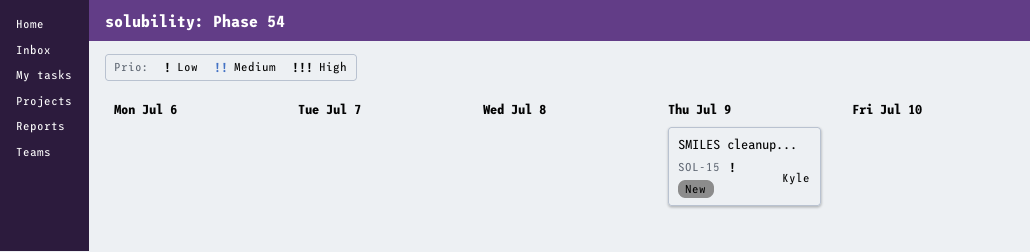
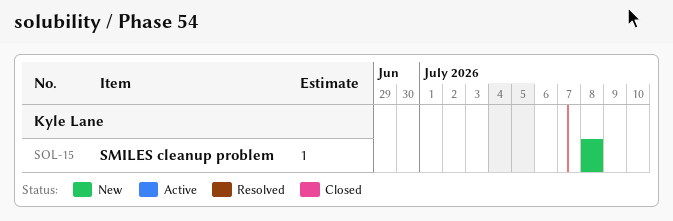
SOL-15, due: Jul 9 -> Jul 8

